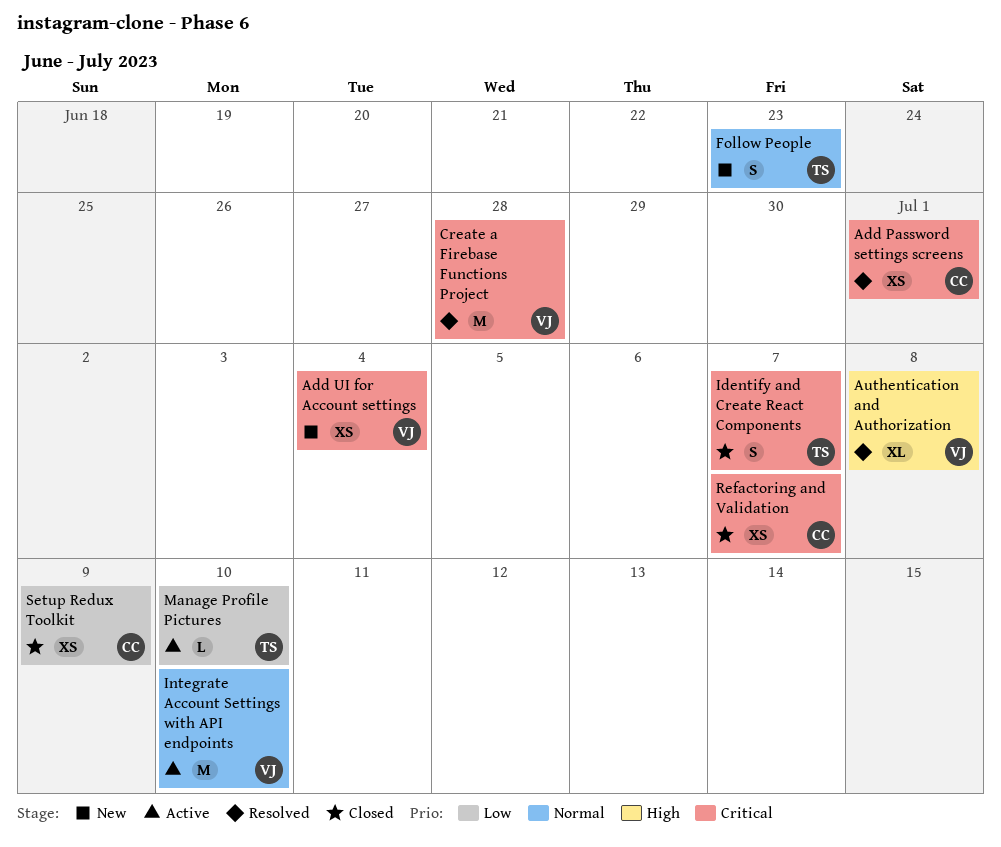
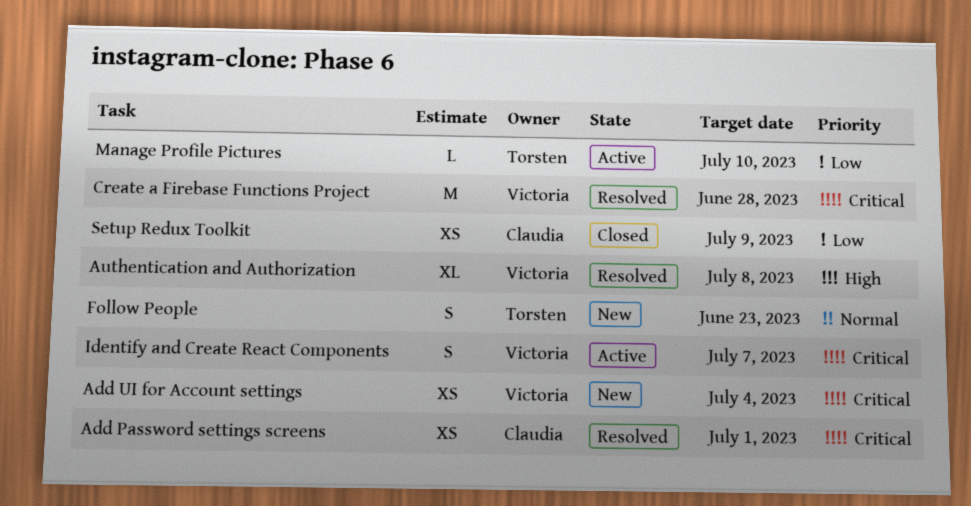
Identify and Create React Components, status: Closed -> Active
Identify and Create React Components, owner: Torsten -> Victoria
Integrate Account Settings with API endpoints: present -> none
Refactoring and Validation: present -> none

